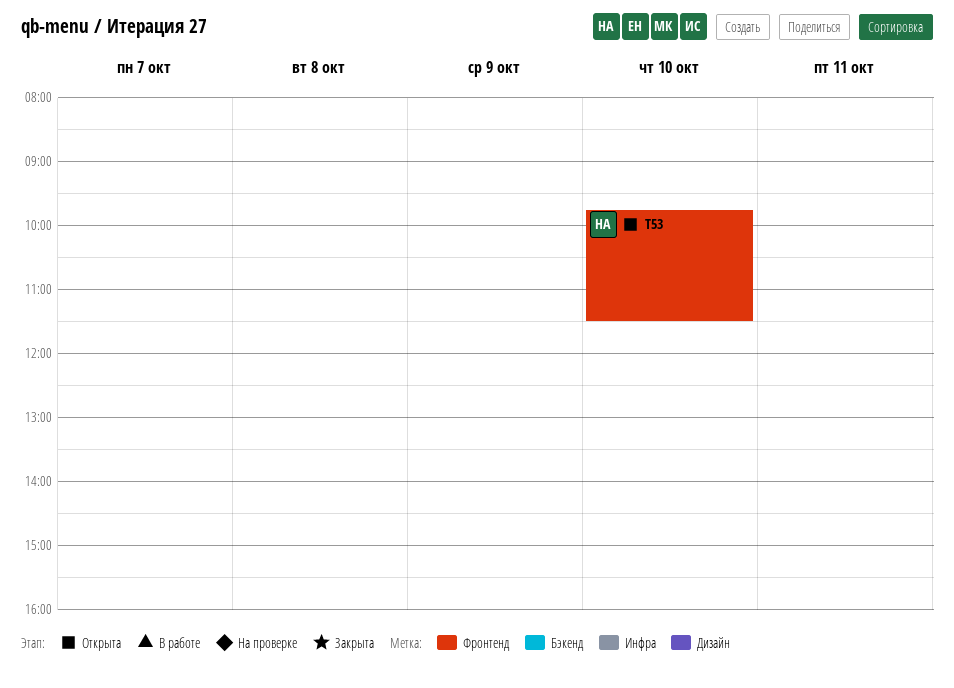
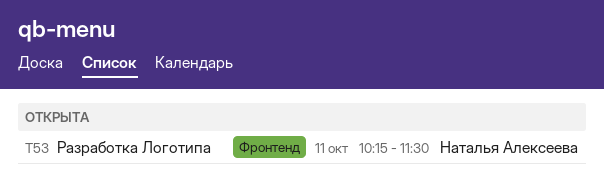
T53, day: Oct 10 -> Oct 11
T53, begins: 09:45 -> 10:15

